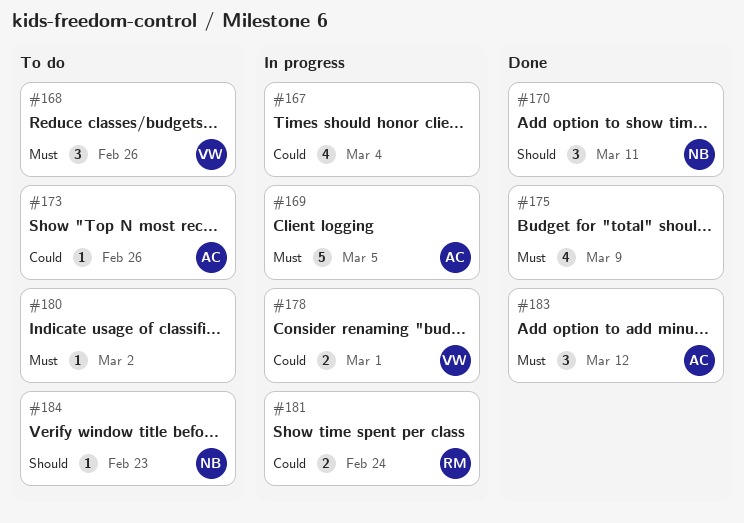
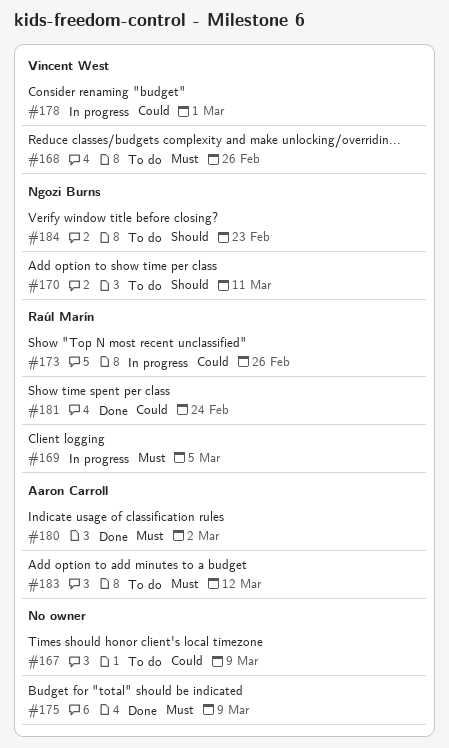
#167, status: In progress -> To do
#167, due: Mar 4 -> Mar 9
#169, owner: Aaron Carroll -> Raúl Marín
#170, status: Done -> To do
#173, status: To do -> In progress
#173, owner: Aaron Carroll -> Raúl Marín
#180, status: To do -> Done
#180, owner: none -> Aaron Carroll
#181, status: In progress -> Done
#183, status: Done -> To do

